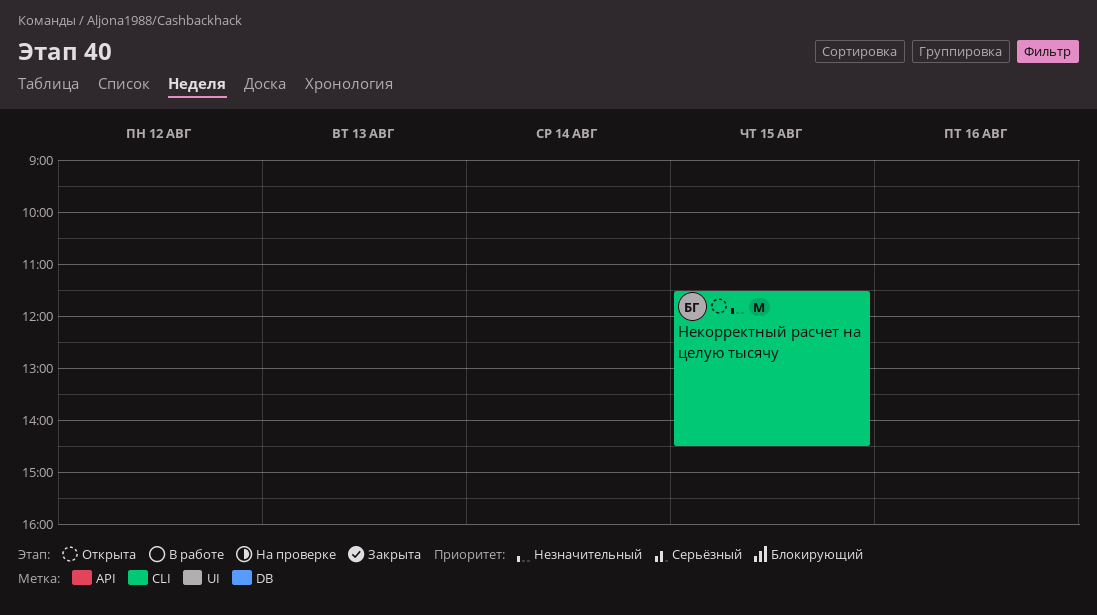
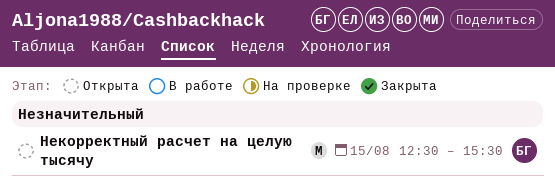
Некорректный расчет на целую тысячу, begins: 11:30 -> 12:30
Некорректный расчет на целую тысячу, ends: 14:30 -> 15:30

